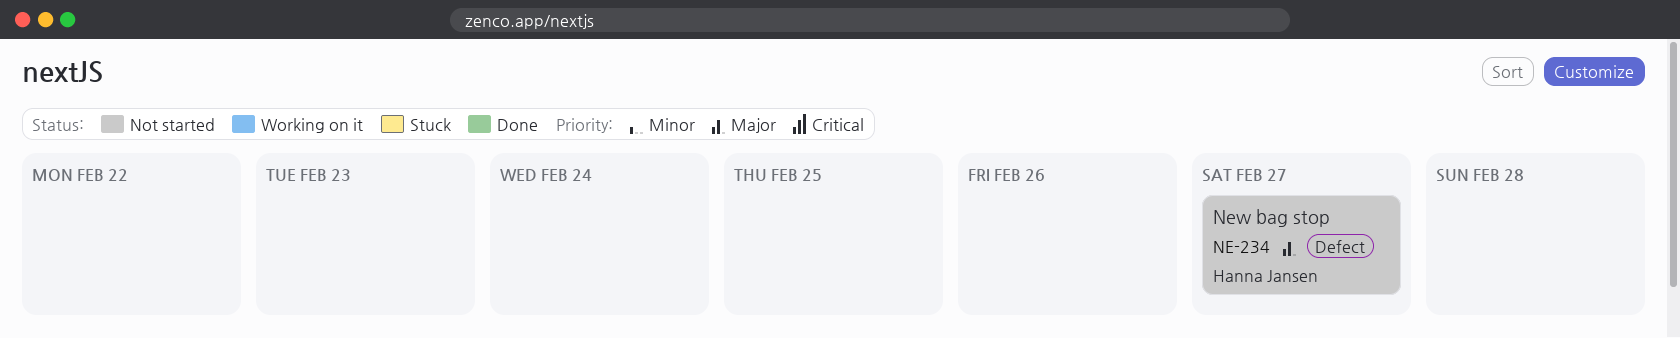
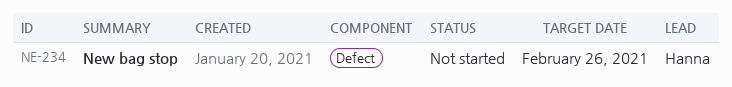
NE-234, due: Feb 27 -> Feb 26

